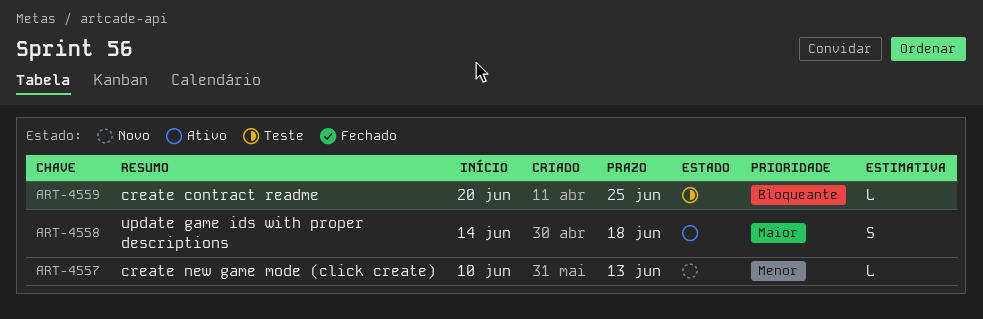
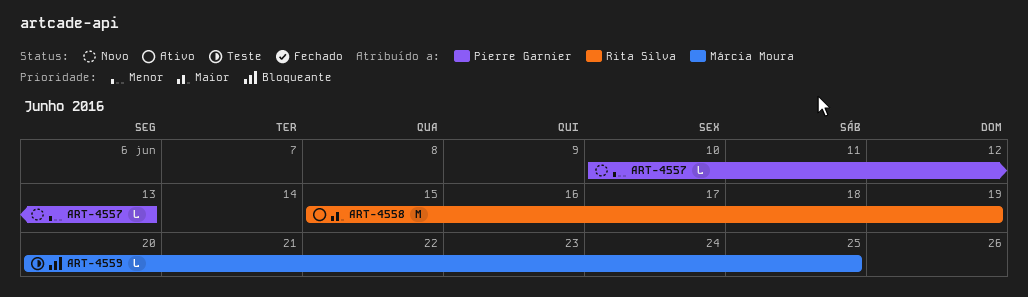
ART-4558, estimate: S -> M
ART-4558, start: Jun 14 -> Jun 15
ART-4558, due: Jun 18 -> Jun 19

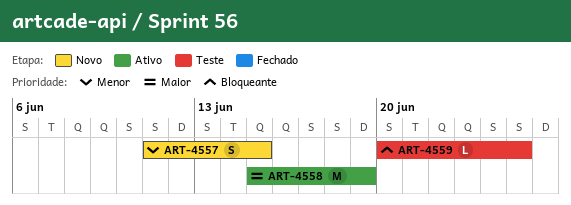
ART-4557, estimate: L -> S
ART-4557, start: Jun 10 -> Jun 11
ART-4557, due: Jun 13 -> Jun 15

